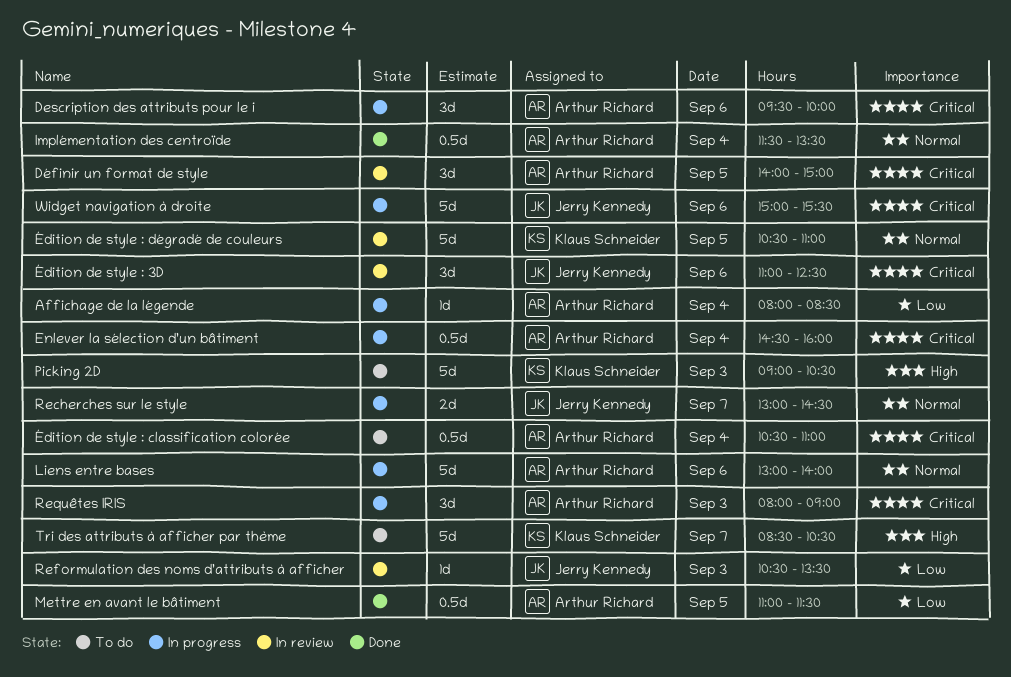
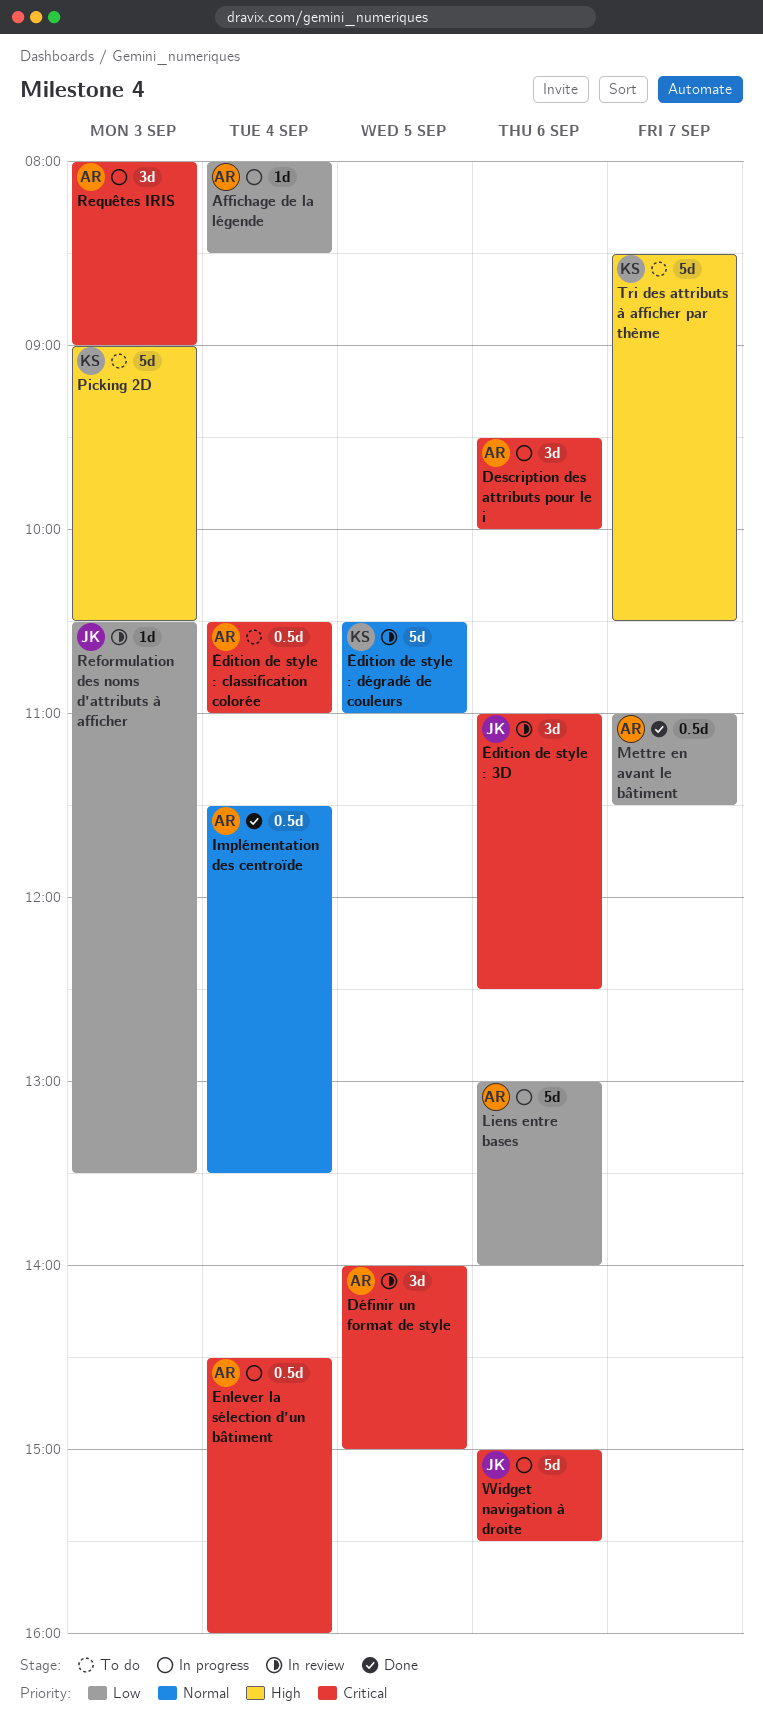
Liens entre bases, priority: Normal -> Low
Mettre en avant le bâtiment, day: Sep 5 -> Sep 7
Recherches sur le style: present -> none

